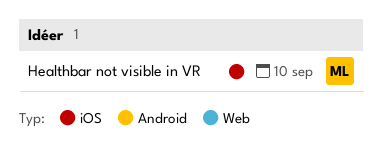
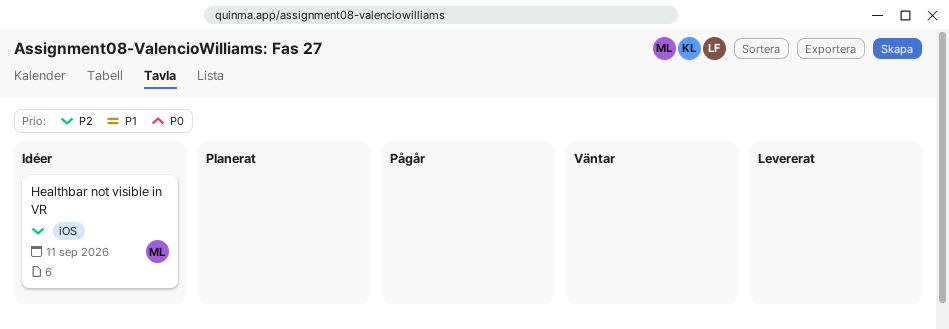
Healthbar not visible in VR, due: Sep 10 -> Sep 11

